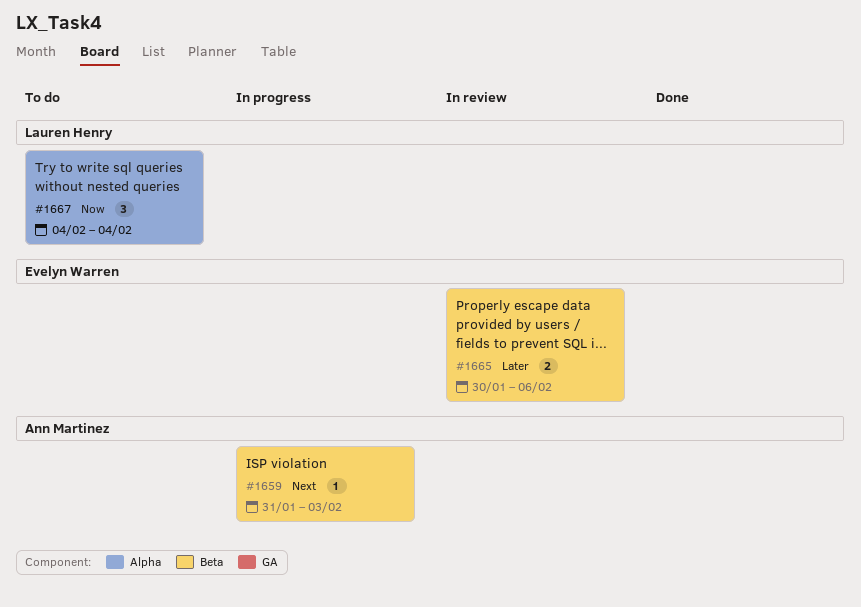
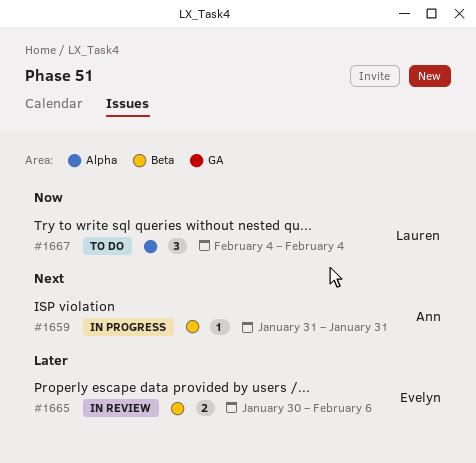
#1659, due: Feb 3 -> Jan 31

